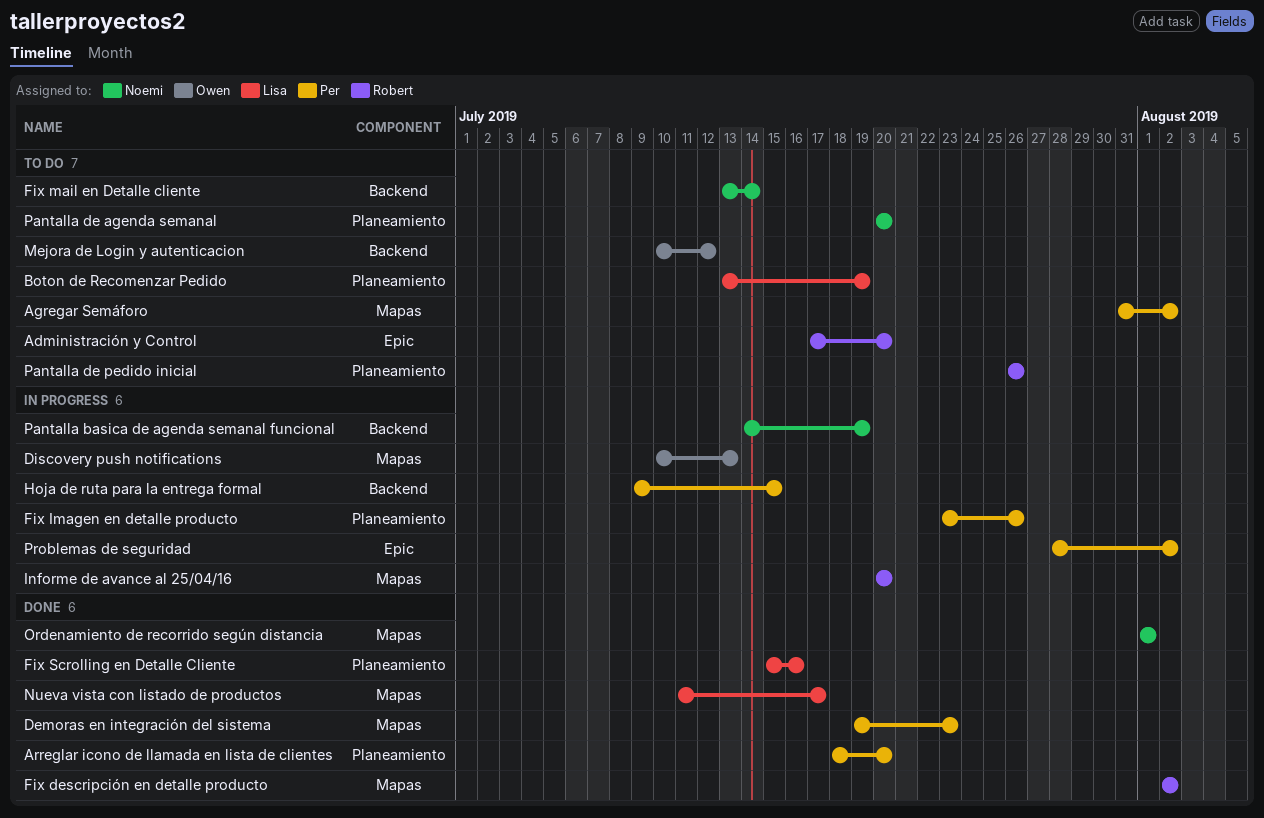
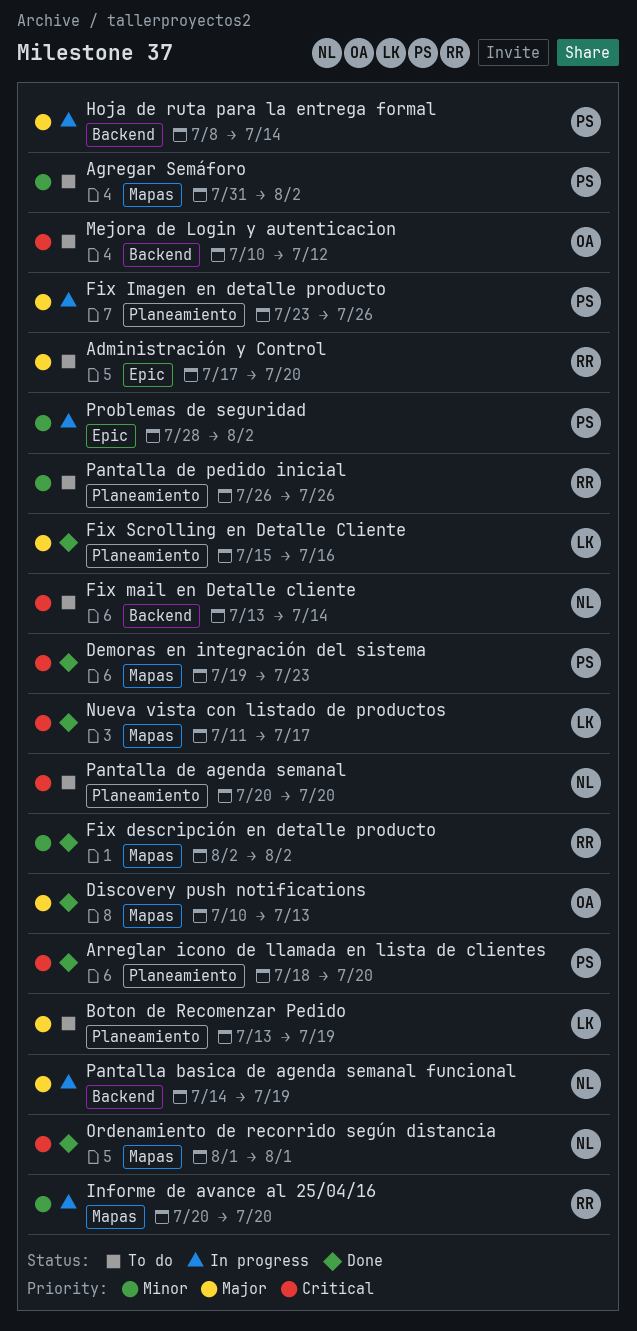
Discovery push notifications, status: In progress -> Done
Hoja de ruta para la entrega formal, start: Jul 9 -> Jul 8
Hoja de ruta para la entrega formal, due: Jul 15 -> Jul 14

